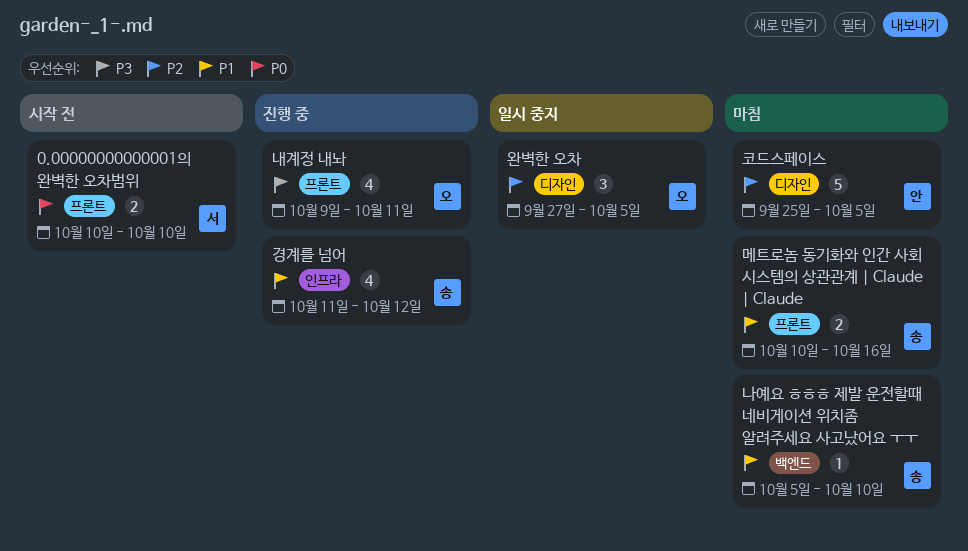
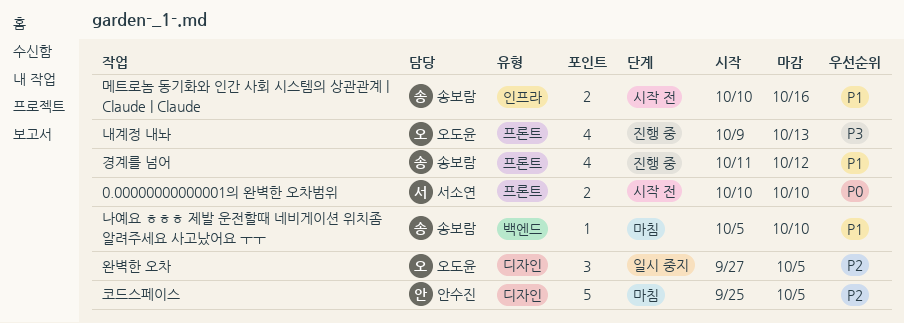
경계를 넘어, label: 인프라 -> 프론트
내계정 내놔, due: Oct 11 -> Oct 13
메트로놈 동기화와 인간 사회 시스템의 상관관계 | Claude | Claude, status: 마침 -> 시작 전
메트로놈 동기화와 인간 사회 시스템의 상관관계 | Claude | Claude, label: 프론트 -> 인프라

